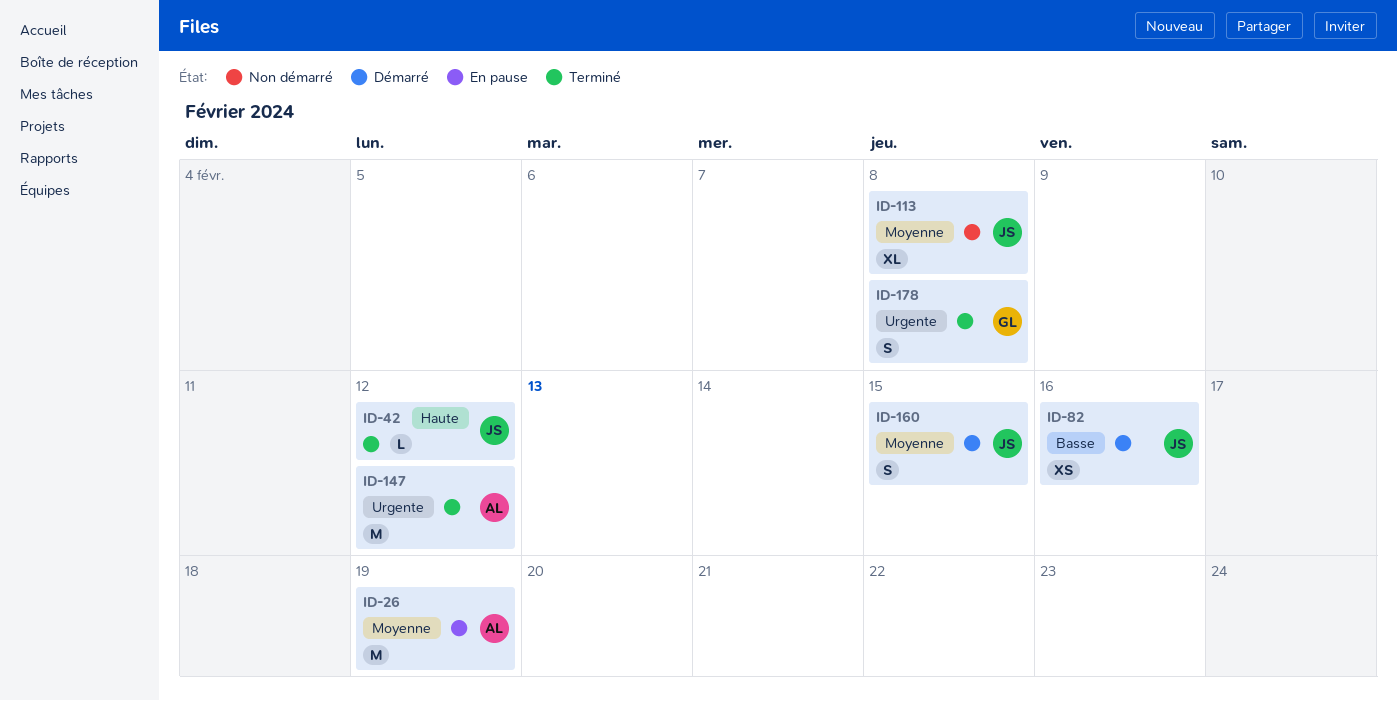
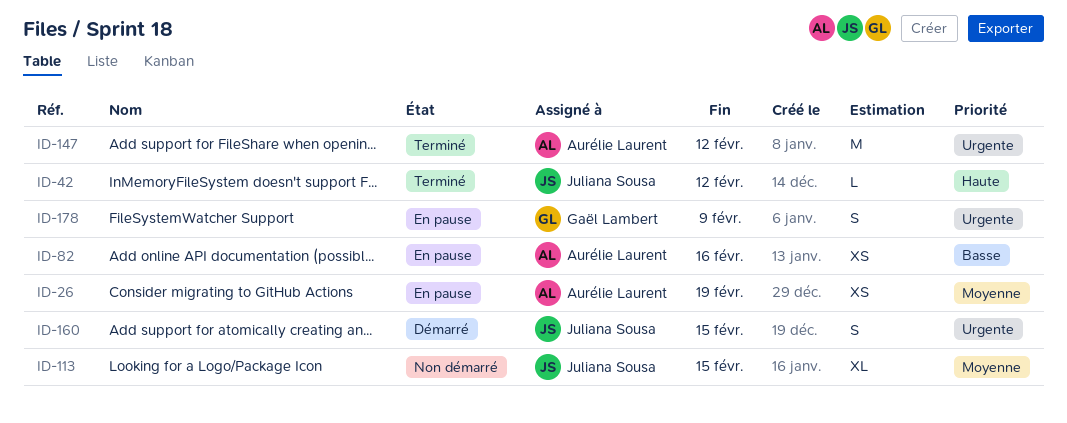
ID-26, estimate: M -> XS
ID-82, status: Démarré -> En pause
ID-82, owner: Juliana Sousa -> Aurélie Laurent
ID-113, due: Feb 8 -> Feb 15
ID-160, priority: Moyenne -> Urgente
ID-178, status: Terminé -> En pause
ID-178, due: Feb 8 -> Feb 9

